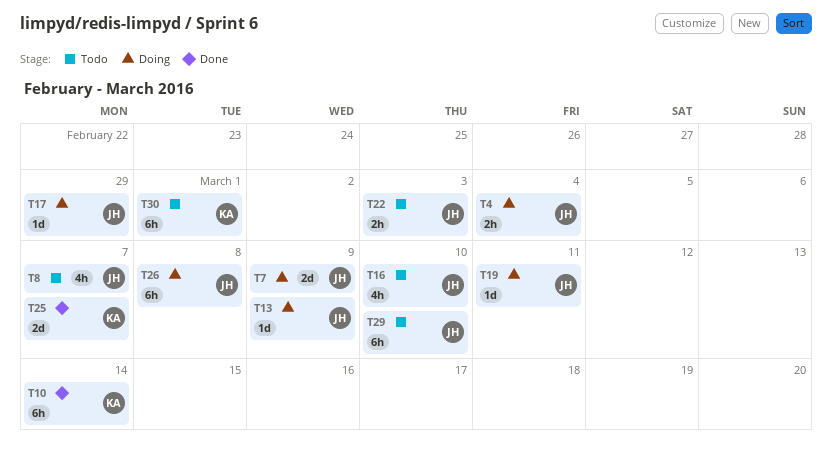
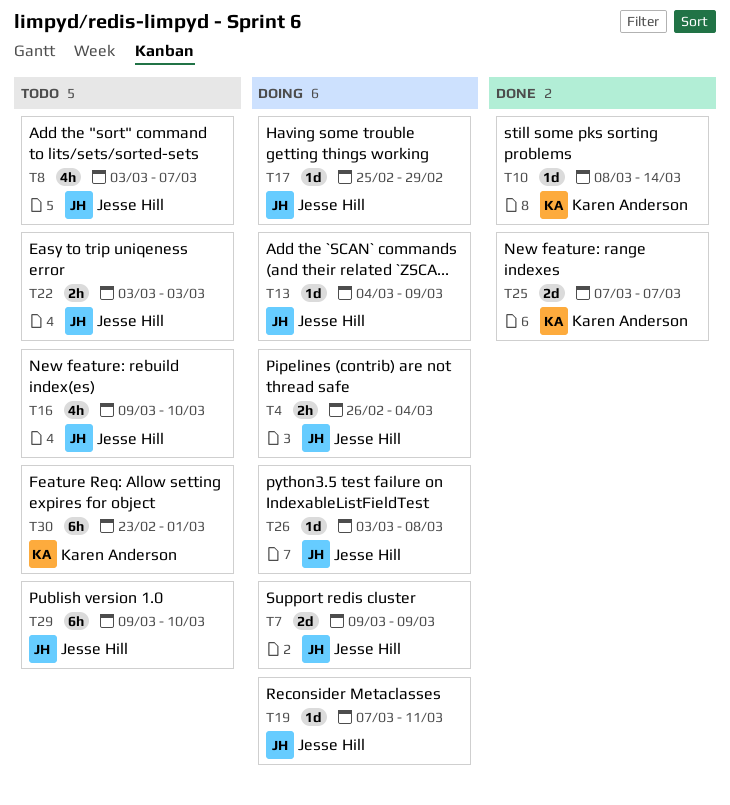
T10, estimate: 6h -> 1d
T26, estimate: 6h -> 1d

